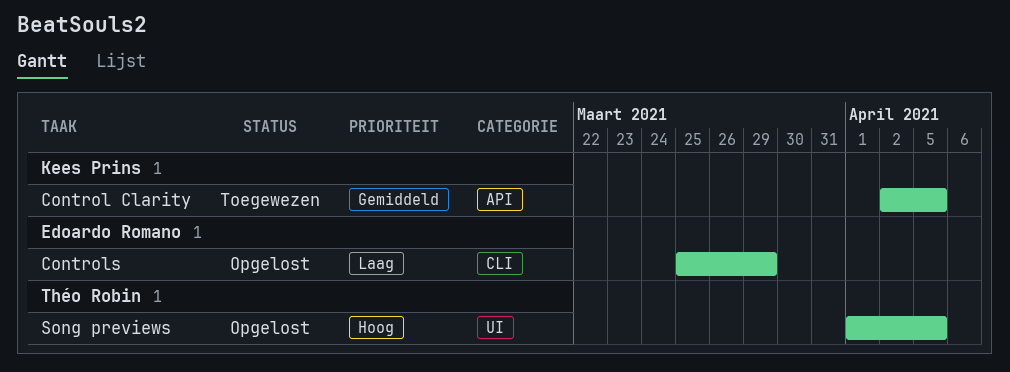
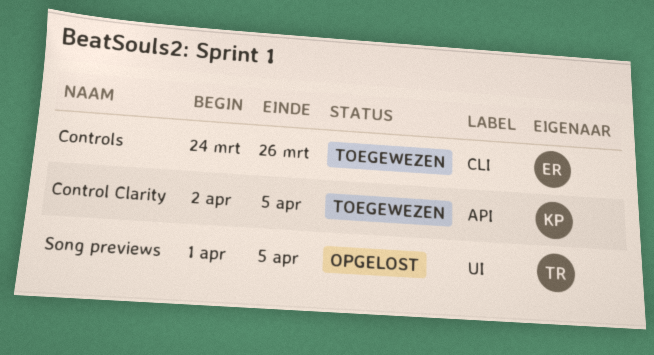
Controls, status: Opgelost -> Toegewezen
Controls, start: Mar 25 -> Mar 24
Controls, due: Mar 29 -> Mar 26

